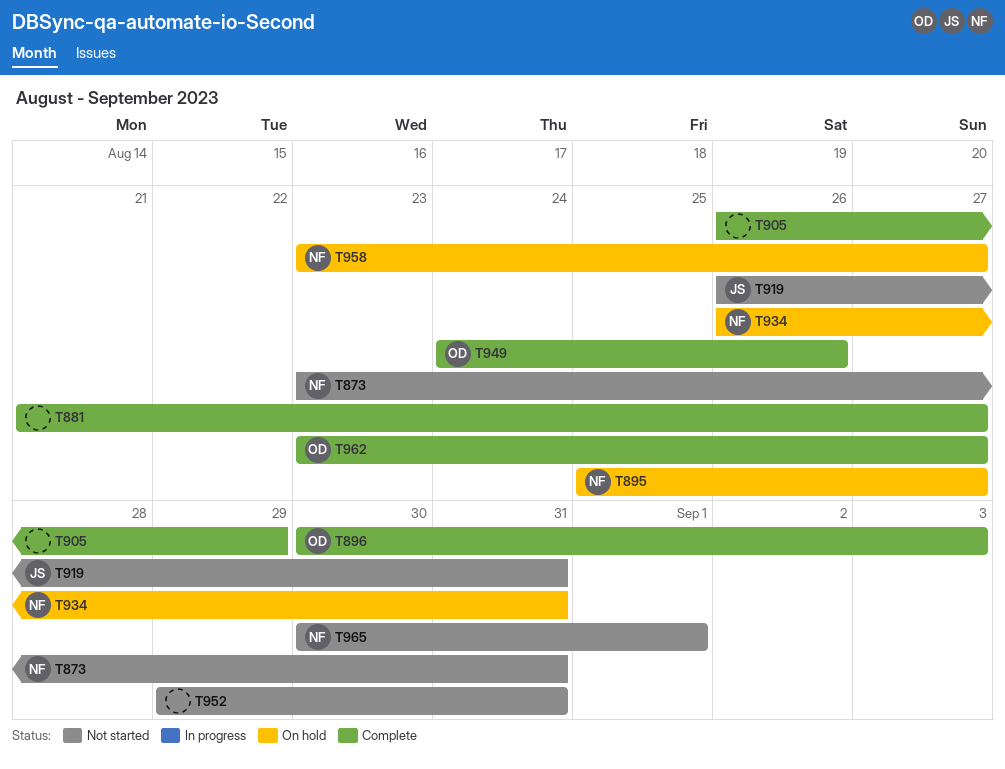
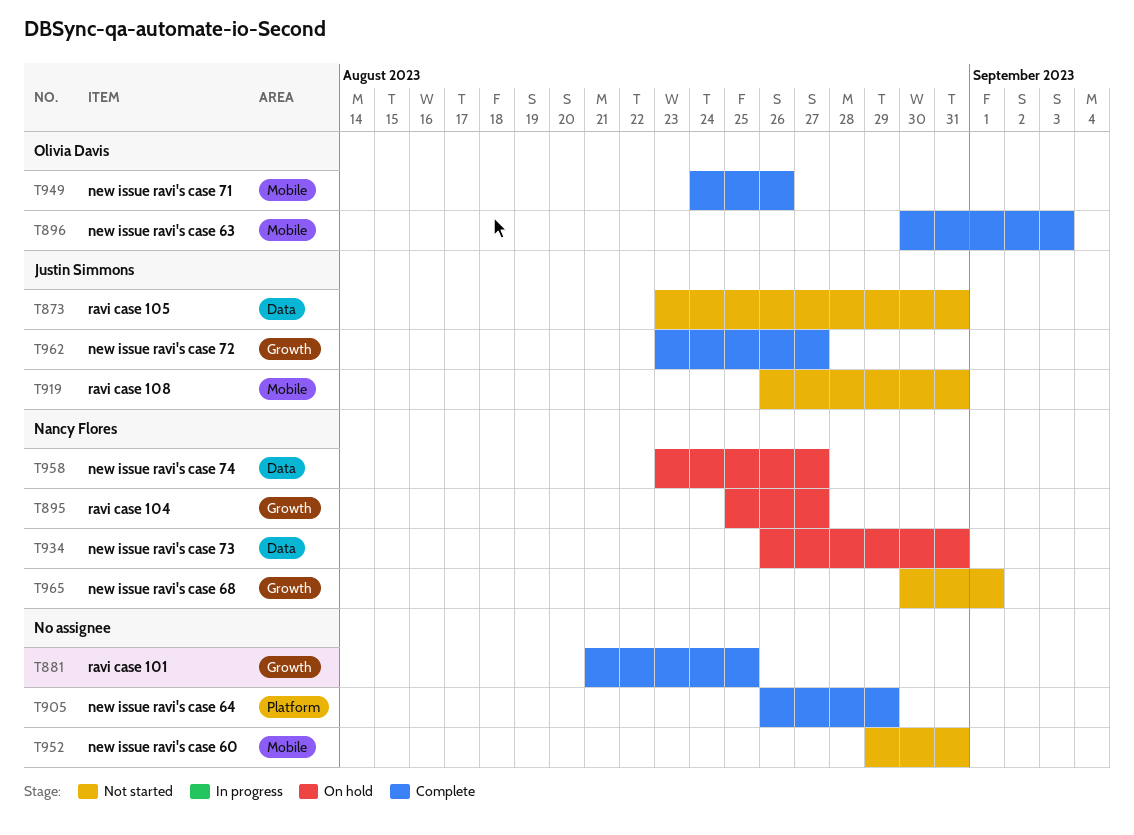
T873, owner: Nancy Flores -> Justin Simmons
T881, due: Aug 27 -> Aug 25
T962, owner: Olivia Davis -> Justin Simmons

